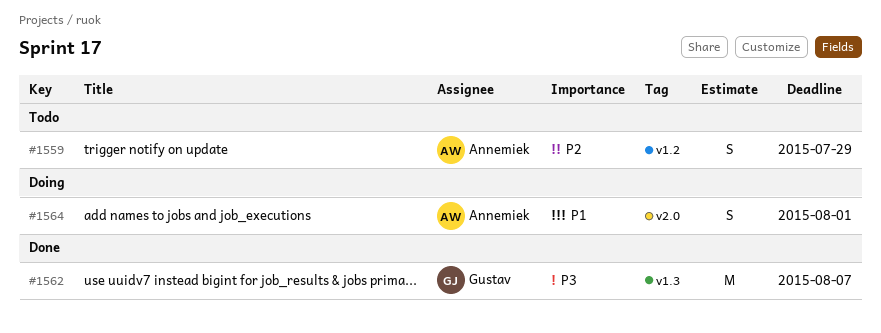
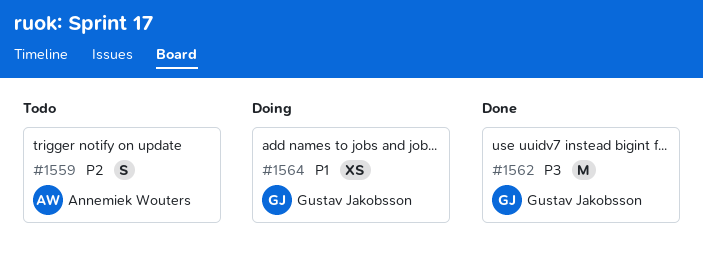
#1564, owner: Annemiek Wouters -> Gustav Jakobsson
#1564, estimate: S -> XS

